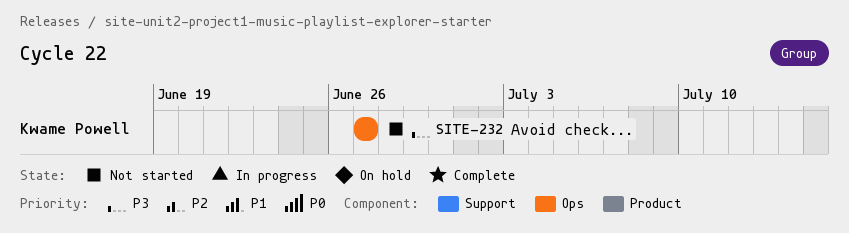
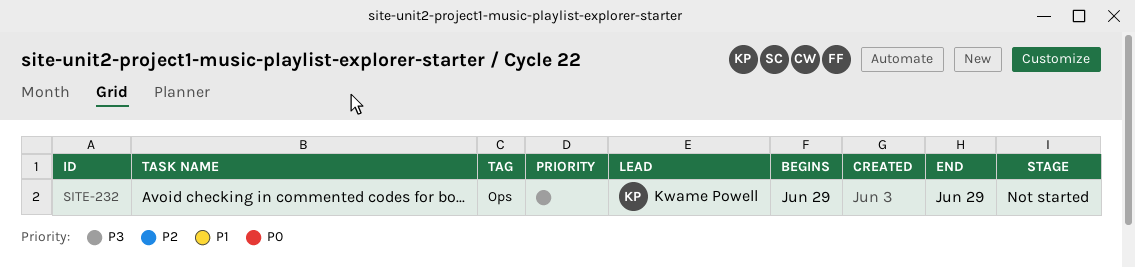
SITE-232, start: Jun 27 -> Jun 29
SITE-232, due: Jun 27 -> Jun 29

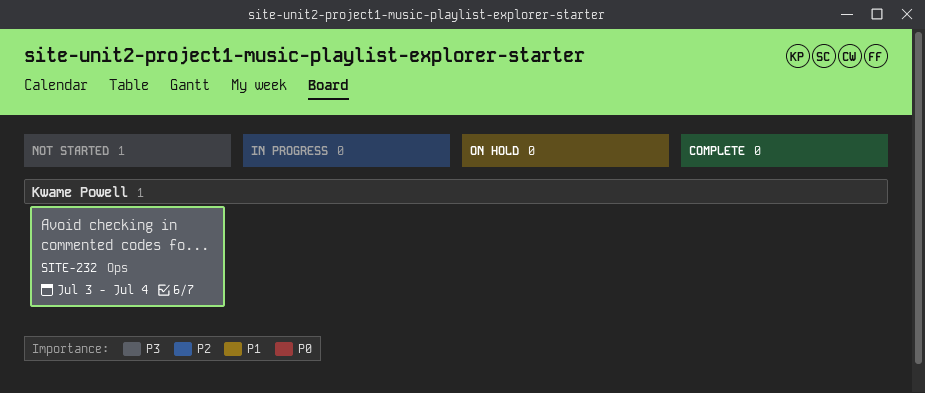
SITE-232, start: Jun 29 -> Jul 3
SITE-232, due: Jun 29 -> Jul 4

